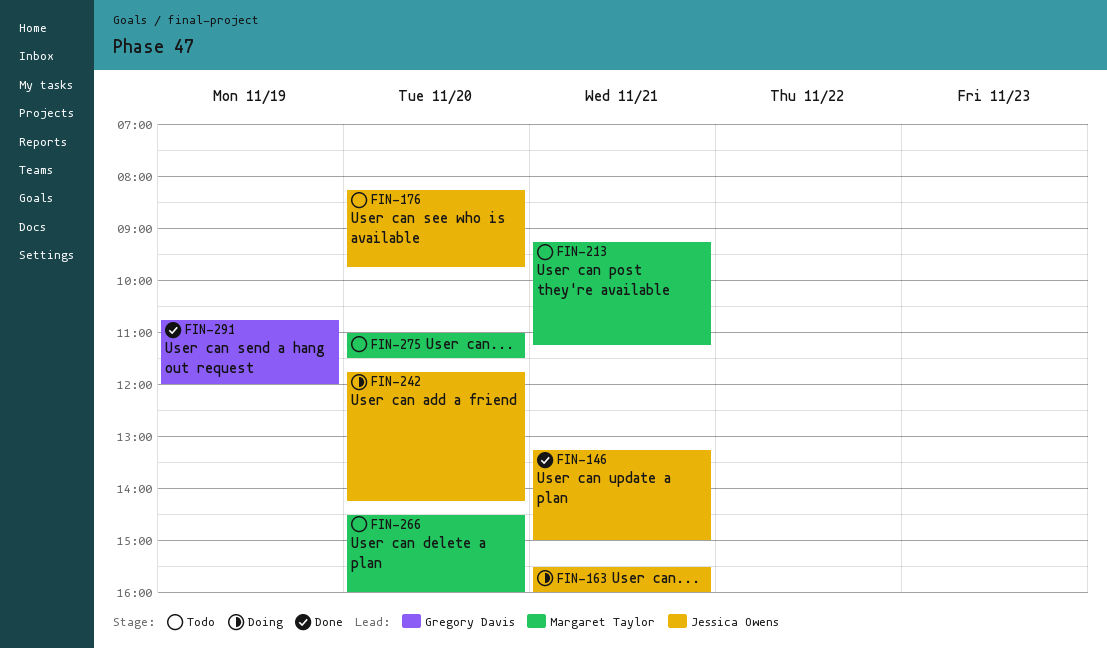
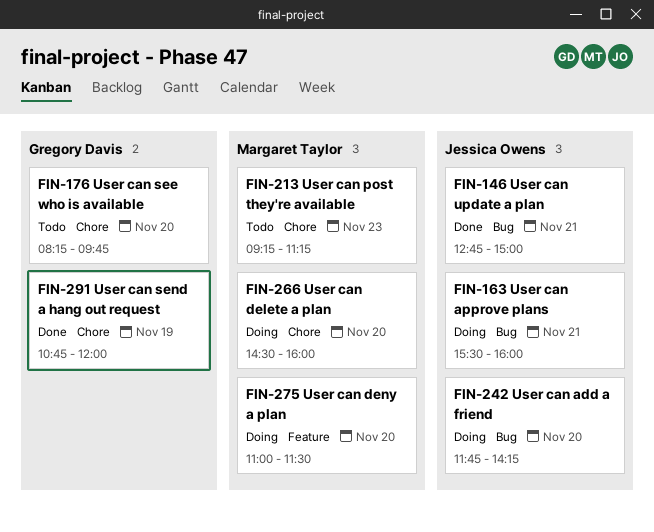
FIN-146, begins: 13:15 -> 12:45
FIN-176, owner: Jessica Owens -> Gregory Davis
FIN-213, day: Nov 21 -> Nov 23
FIN-266, status: Todo -> Doing
FIN-275, status: Todo -> Doing

